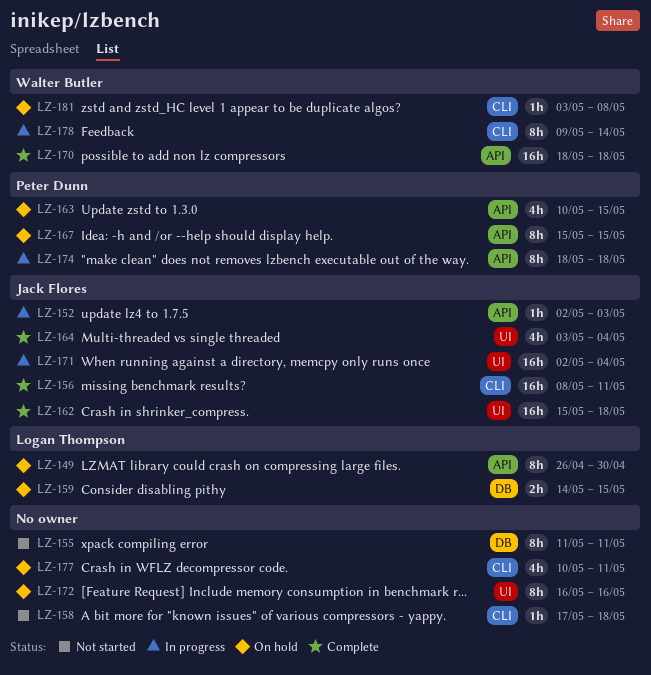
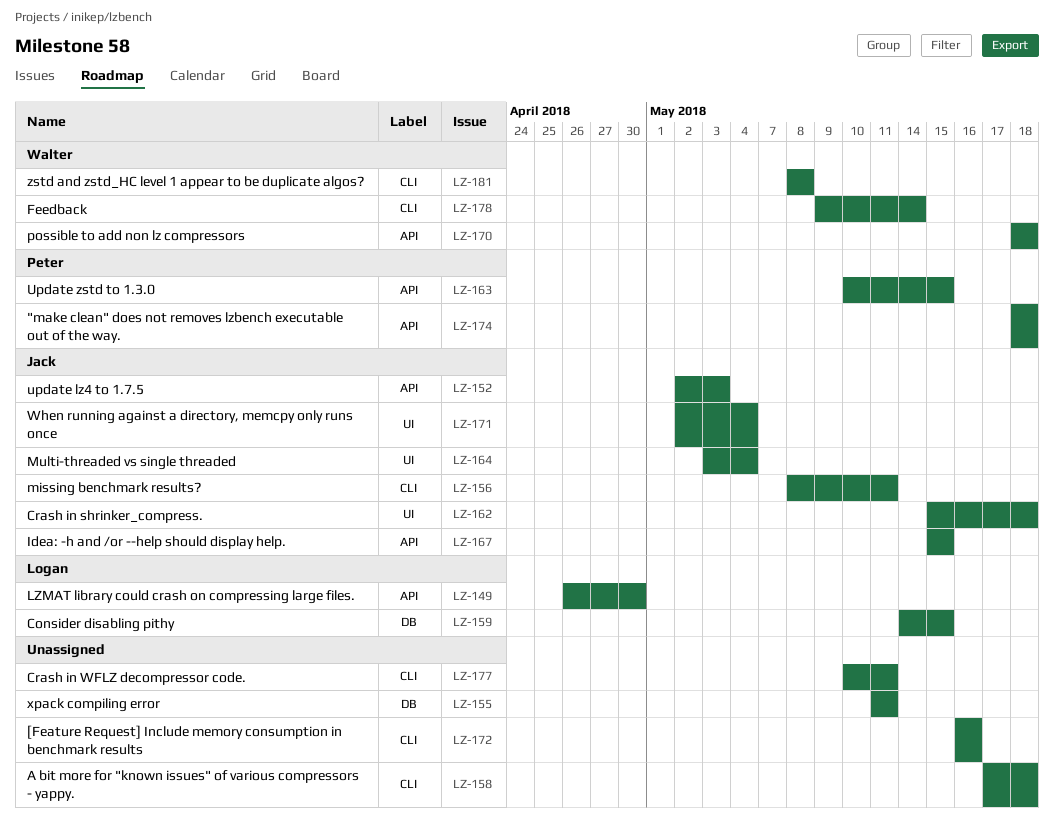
LZ-167, owner: Peter Dunn -> Jack Flores
LZ-172, label: UI -> CLI
LZ-181, start: May 3 -> May 8

